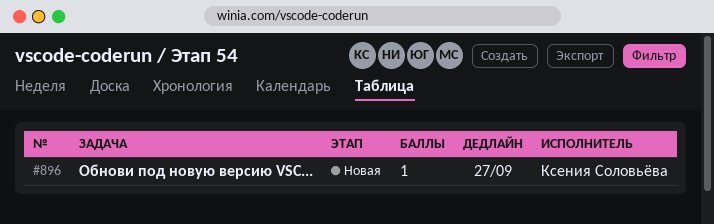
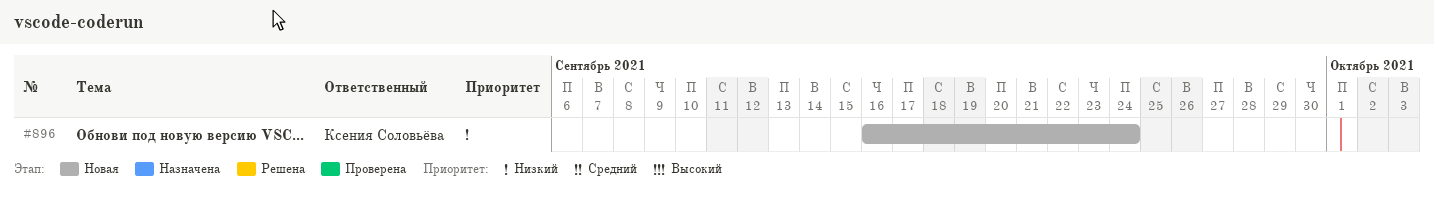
#896, due: Sep 27 -> Sep 24

